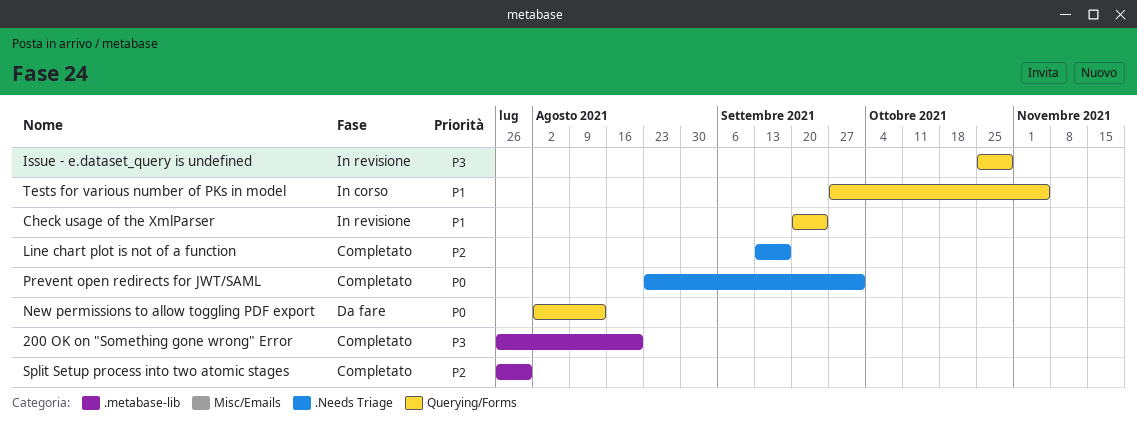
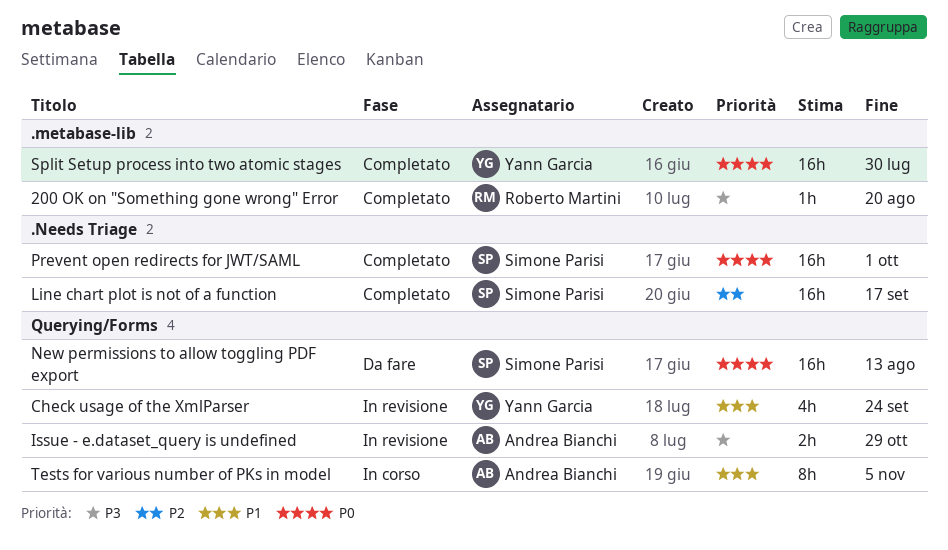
Split Setup process into two atomic stages, priority: P2 -> P0

